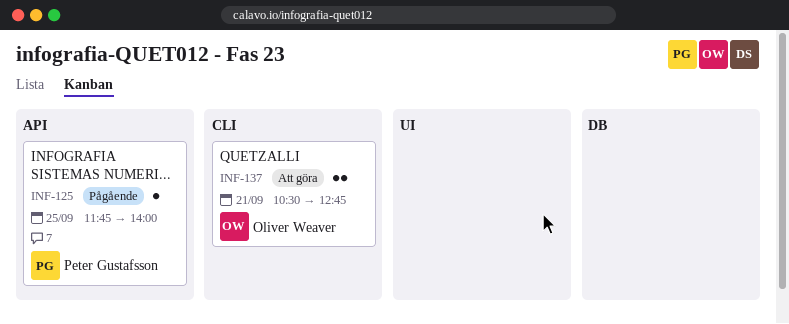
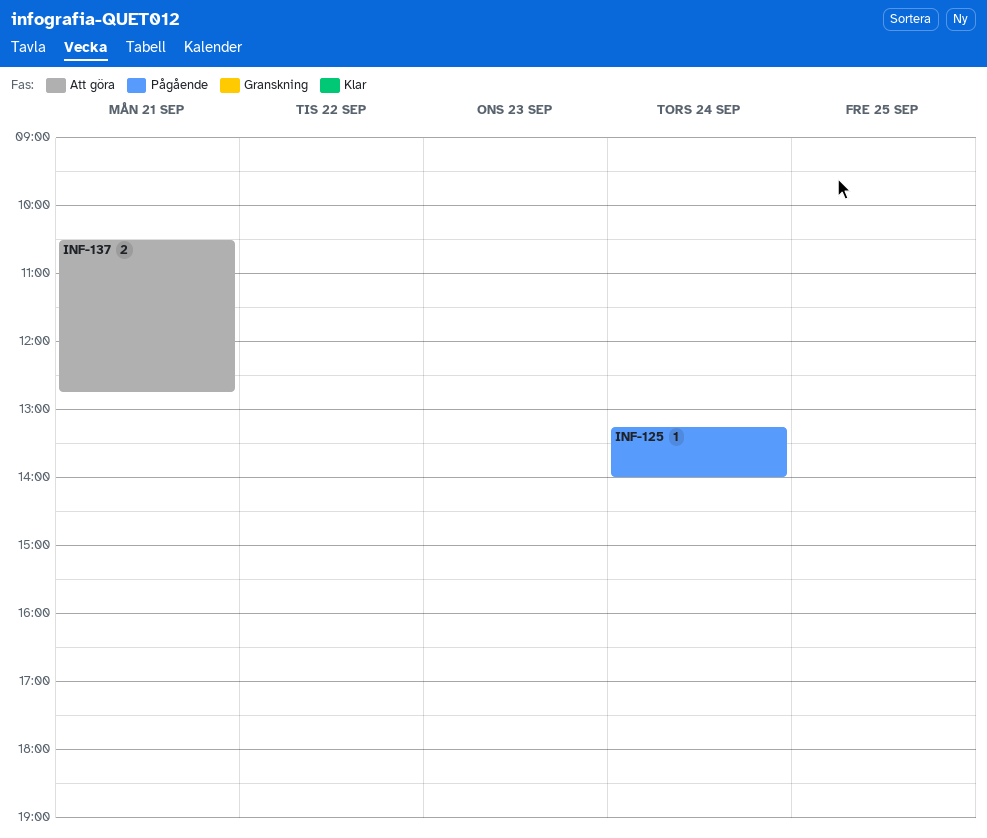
INF-125, day: Sep 25 -> Sep 24
INF-125, begins: 11:45 -> 13:15

